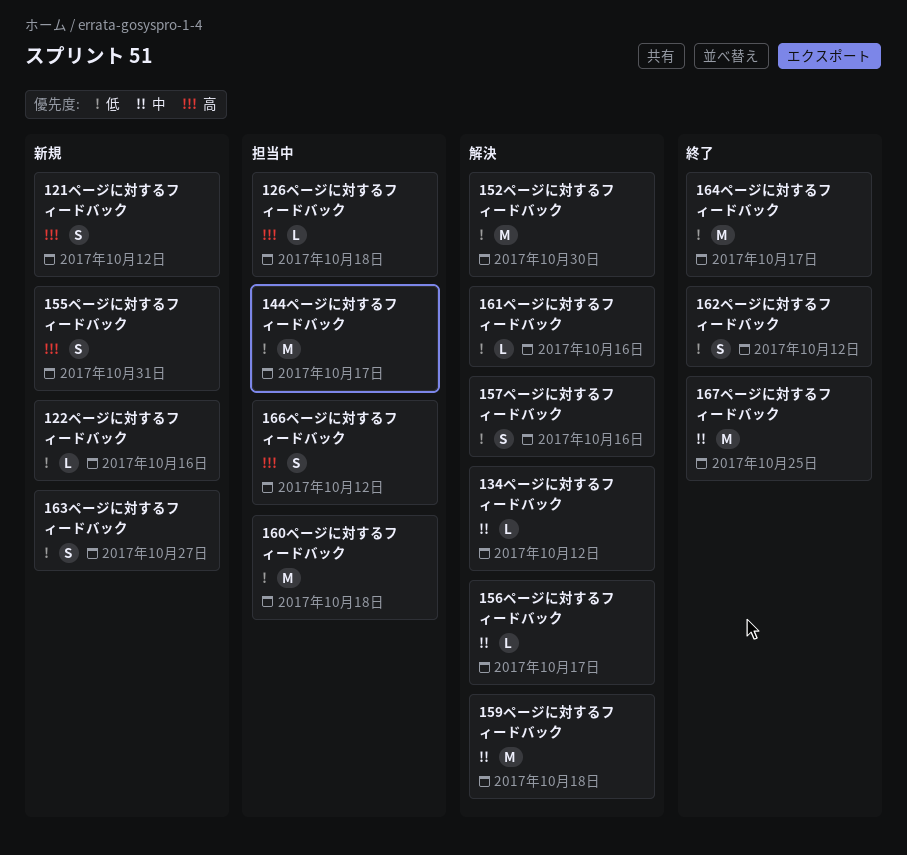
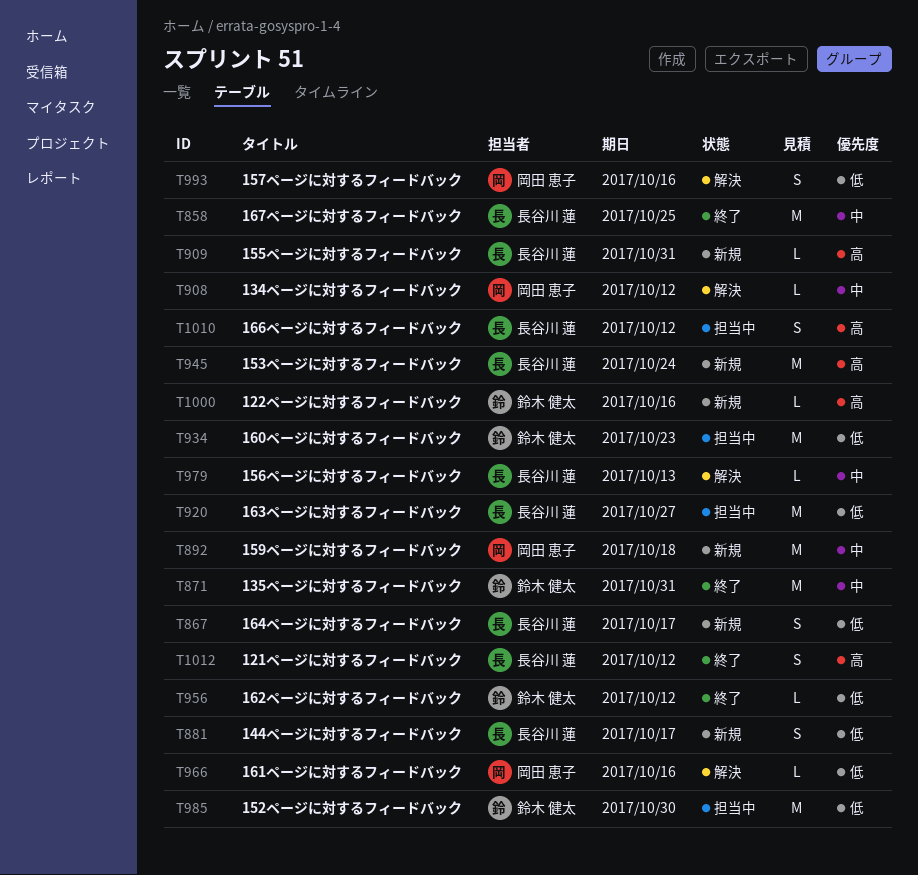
121ページに対するフィードバック, status: 新規 -> 終了
122ページに対するフィードバック, priority: 低 -> 高
126ページに対するフィードバック: present -> none
135ページに対するフィードバック: none -> present
144ページに対するフィードバック, status: 担当中 -> 新規
144ページに対するフィードバック, estimate: M -> S
152ページに対するフィードバック, status: 解決 -> 担当中
153ページに対するフィードバック: none -> present
155ページに対するフィードバック, estimate: S -> L
156ページに対するフィードバック, due: Oct 17 -> Oct 13
159ページに対するフィードバック, status: 解決 -> 新規
160ページに対するフィードバック, due: Oct 18 -> Oct 23
162ページに対するフィードバック, estimate: S -> L
163ページに対するフィードバック, status: 新規 -> 担当中
163ページに対するフィードバック, estimate: S -> M
164ページに対するフィードバック, status: 終了 -> 新規
164ページに対するフィードバック, estimate: M -> S

